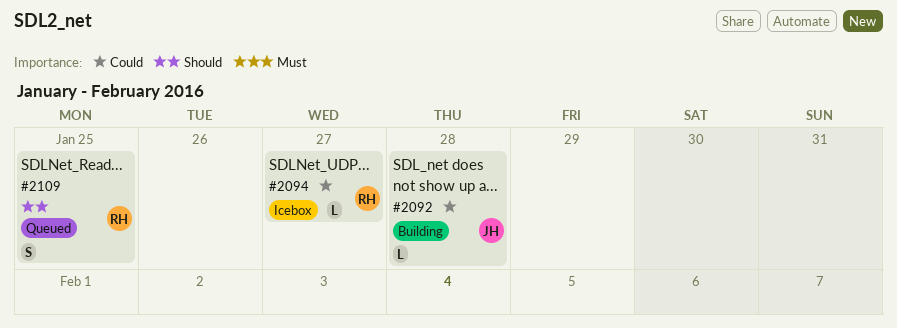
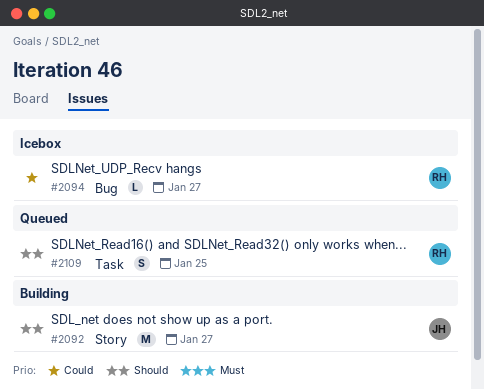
#2092, priority: Could -> Should
#2092, estimate: L -> M
#2092, due: Jan 28 -> Jan 27

